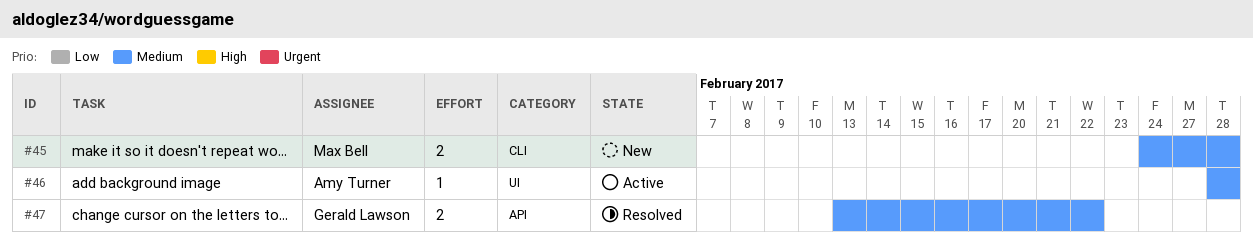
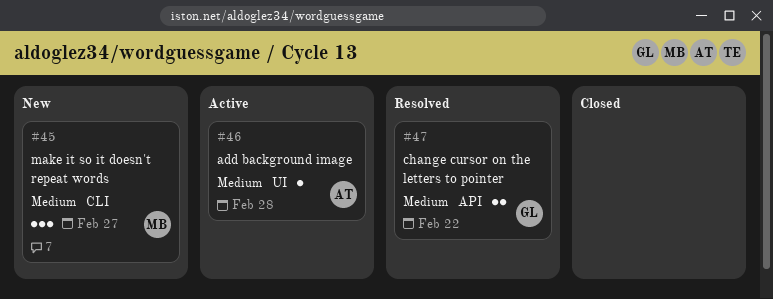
#45, estimate: 2 -> 3
#45, due: Feb 28 -> Feb 27

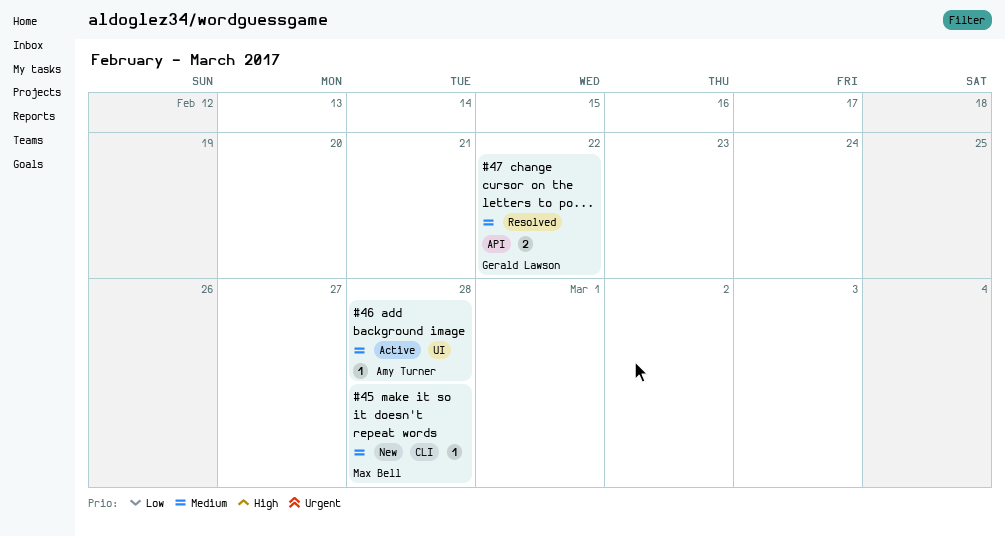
#45, estimate: 3 -> 1
#45, due: Feb 27 -> Feb 28

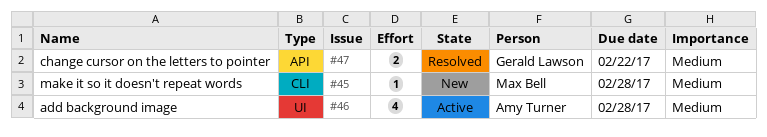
#46, estimate: 1 -> 4

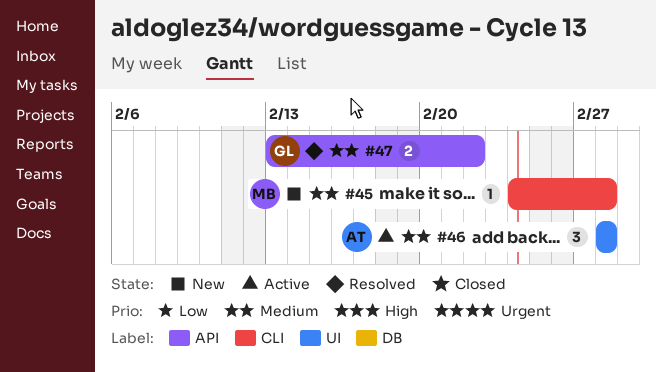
#46, estimate: 4 -> 3

